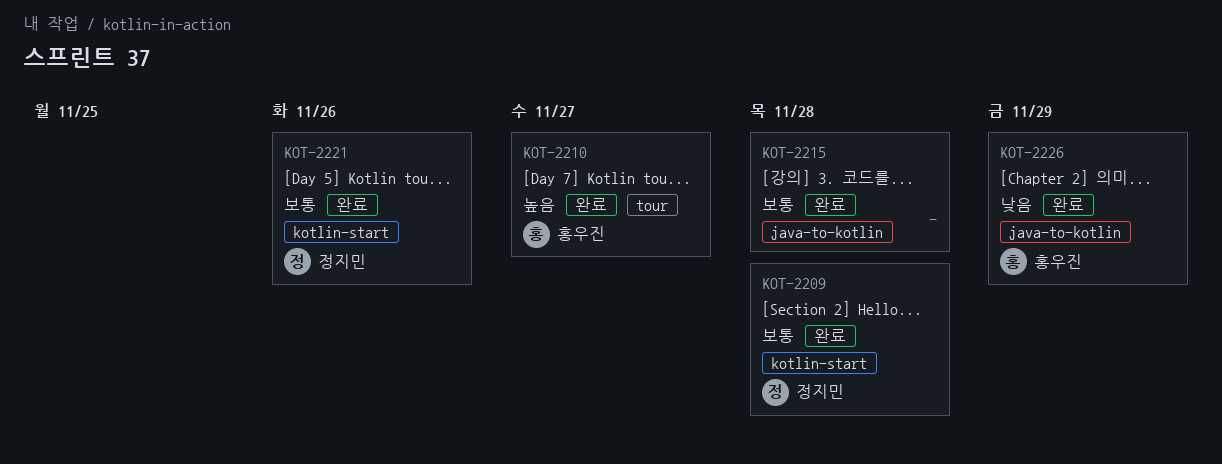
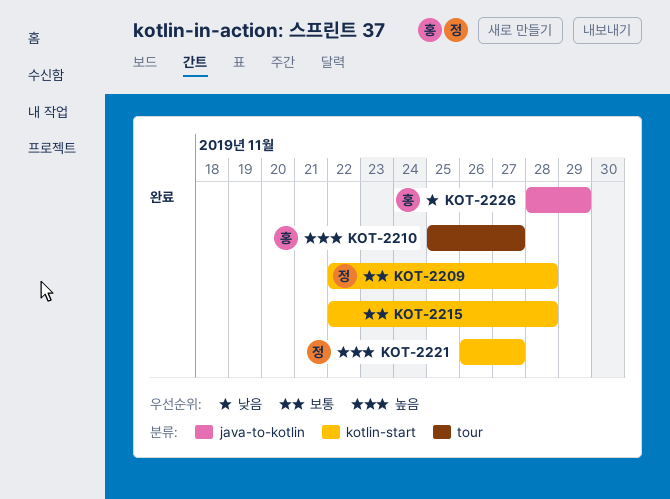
KOT-2215, label: java-to-kotlin -> kotlin-start
KOT-2221, priority: 보통 -> 높음
KOT-2221, due: Nov 26 -> Nov 27

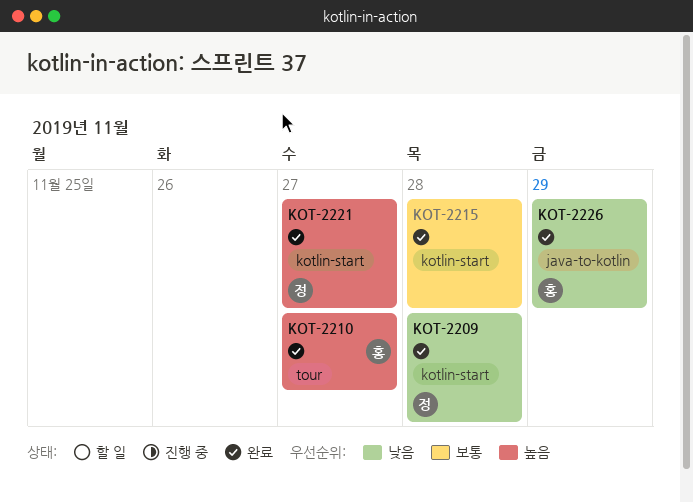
KOT-2209, priority: 보통 -> 낮음

